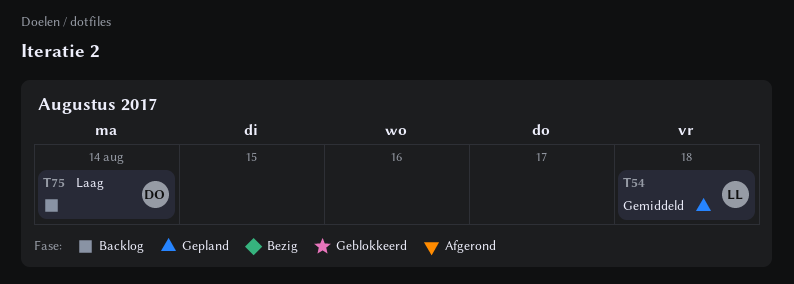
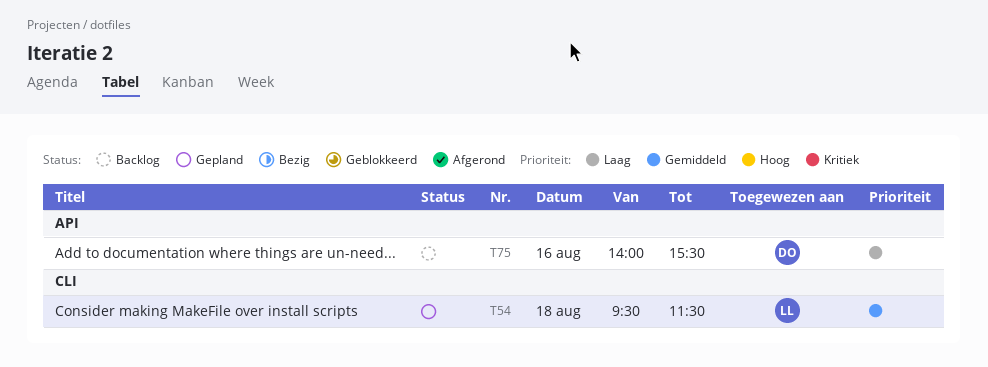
T75, day: Aug 14 -> Aug 16

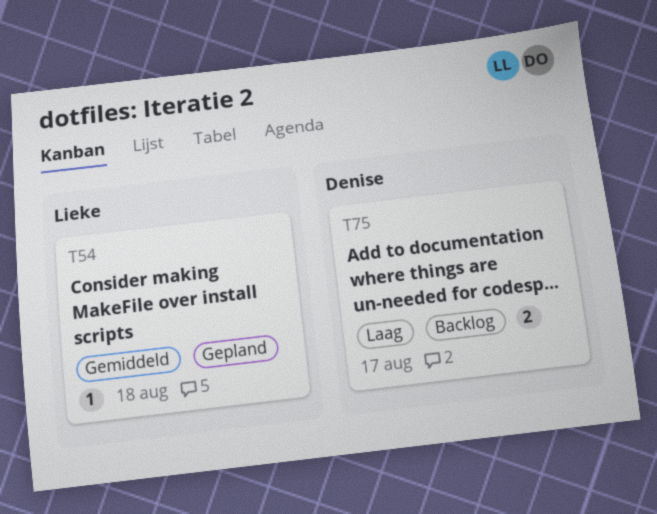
T75, day: Aug 16 -> Aug 17

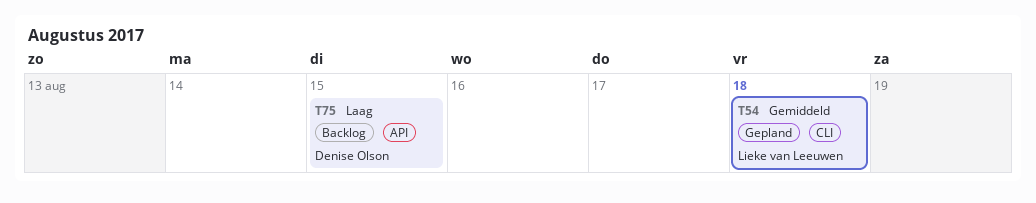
T75, day: Aug 17 -> Aug 15

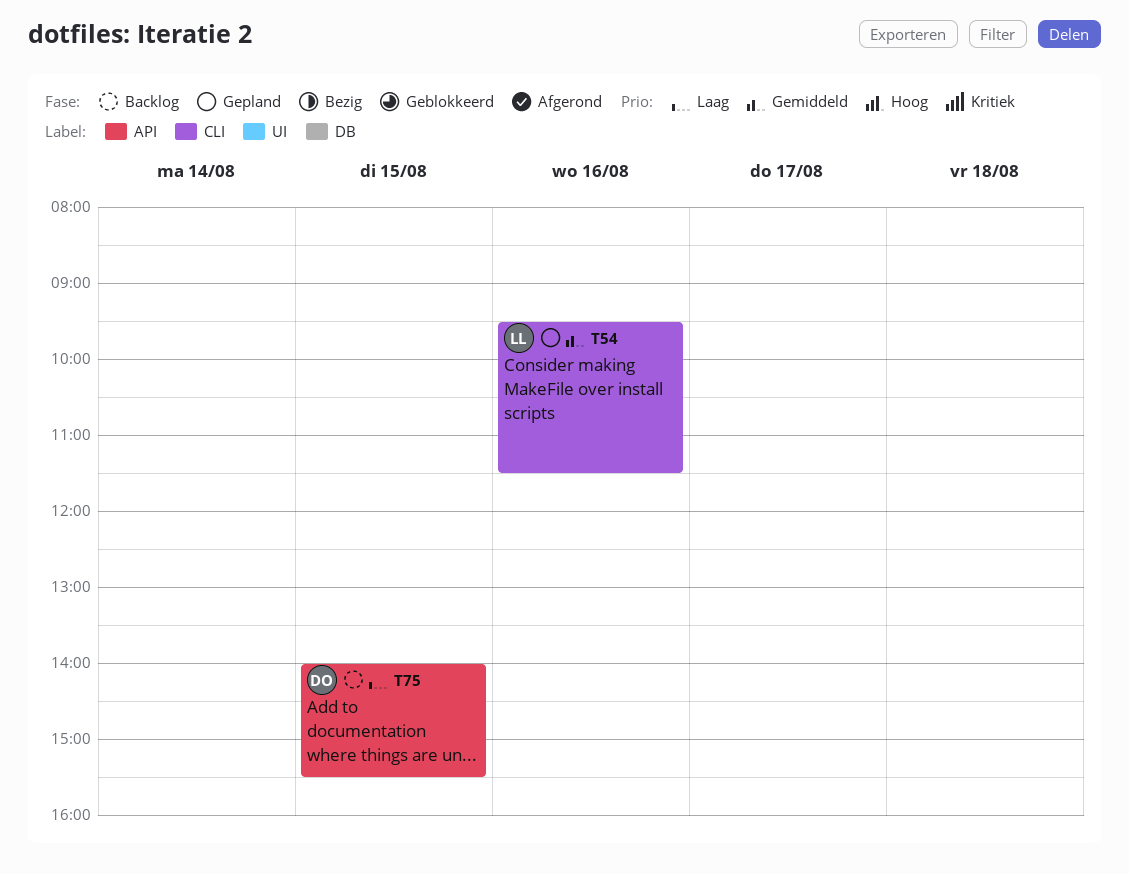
T54, day: Aug 18 -> Aug 16

